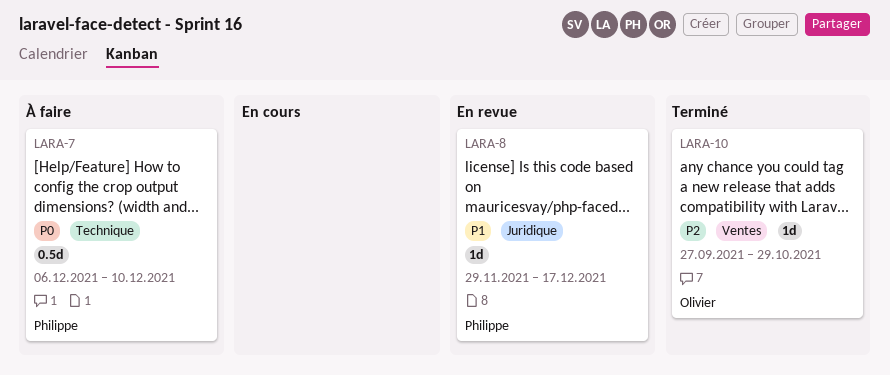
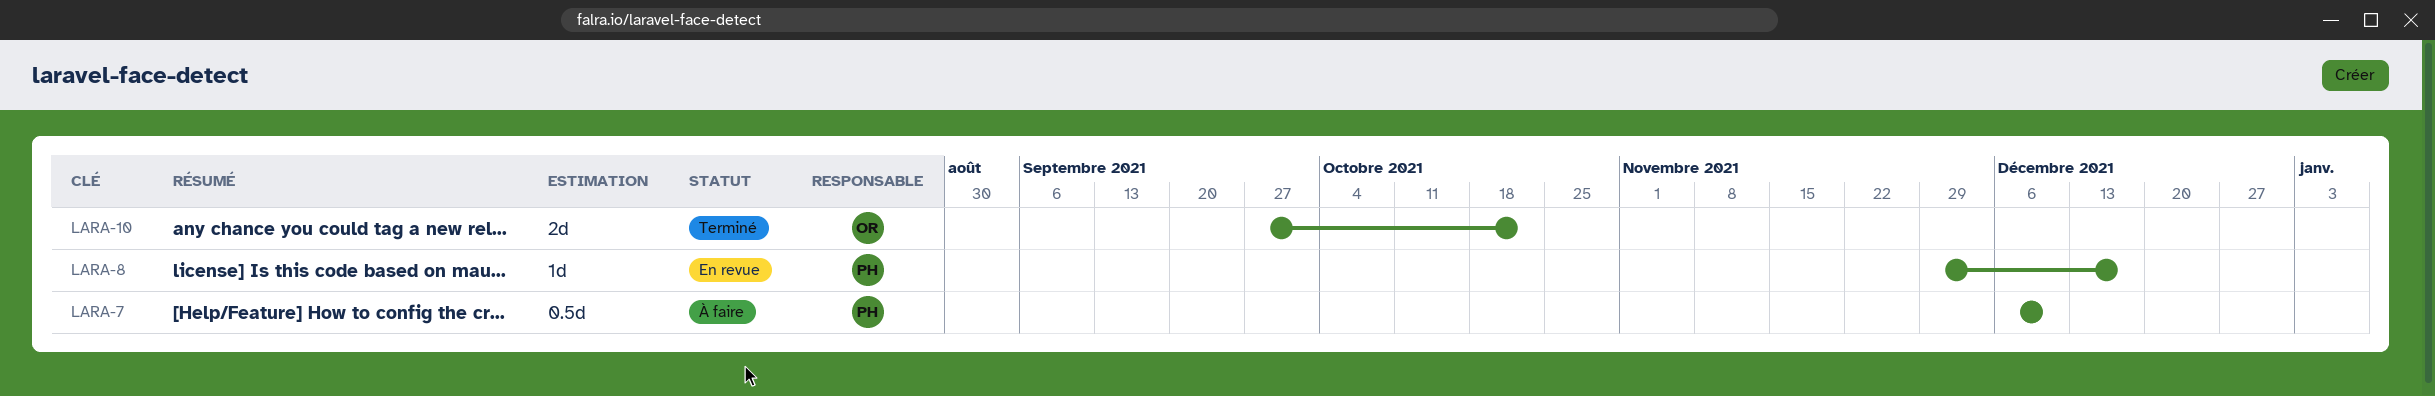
LARA-10, estimate: 1d -> 2d
LARA-10, due: Oct 29 -> Oct 22

